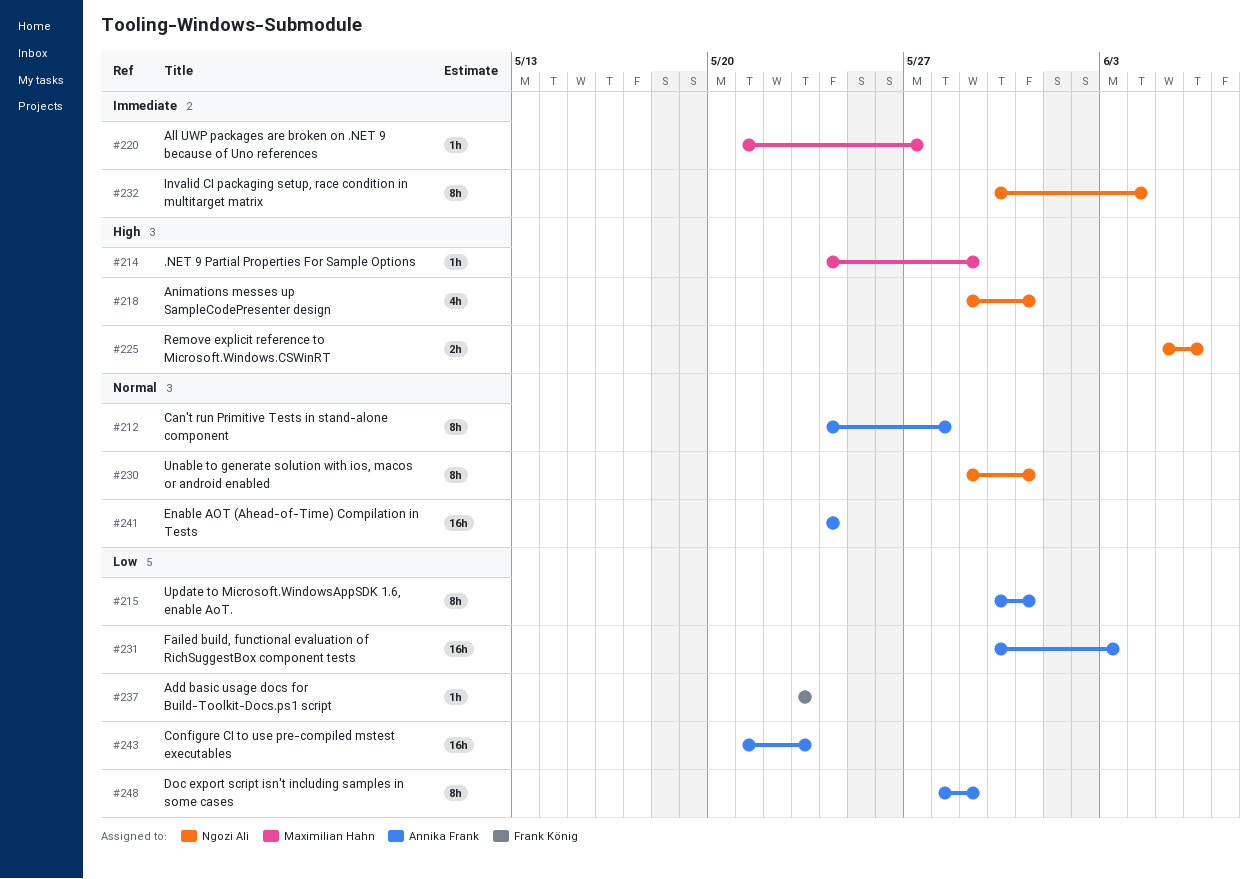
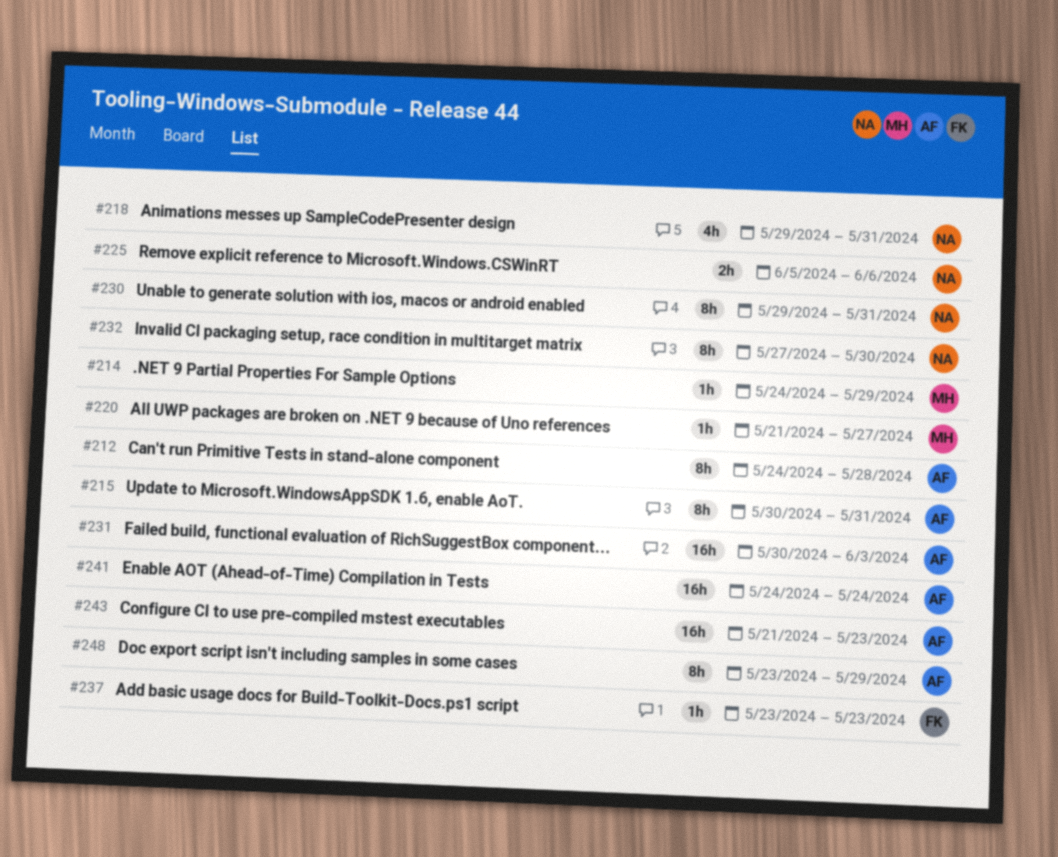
#232, start: May 30 -> May 27
#232, due: Jun 4 -> May 30
#248, start: May 28 -> May 23

